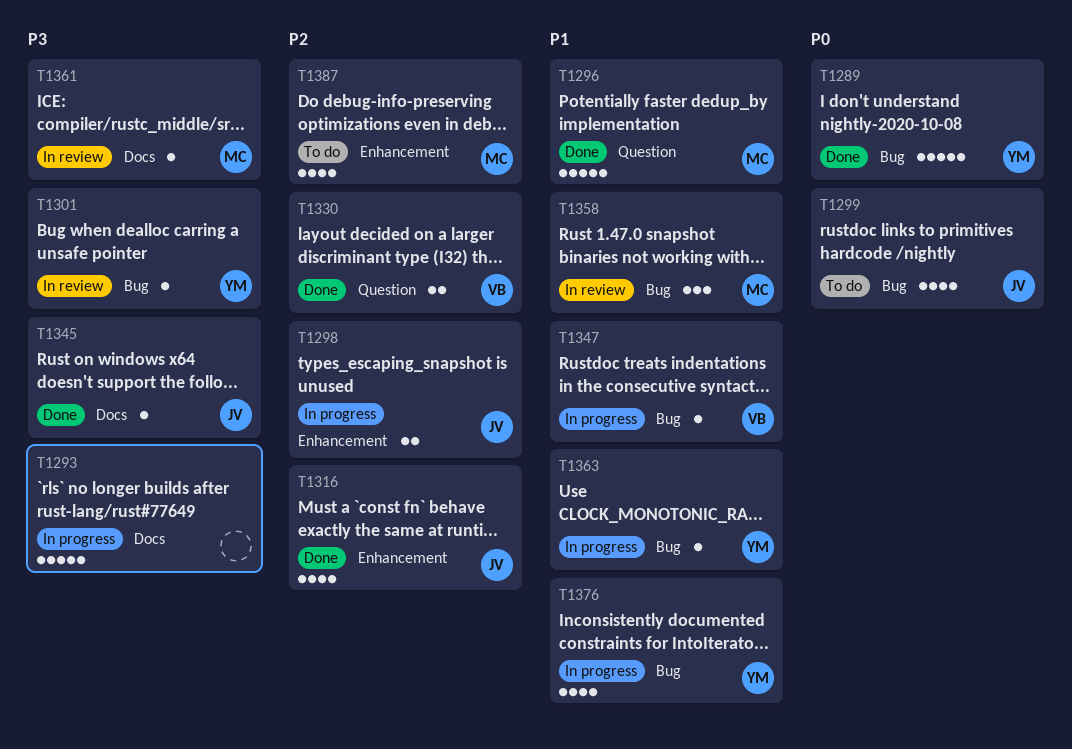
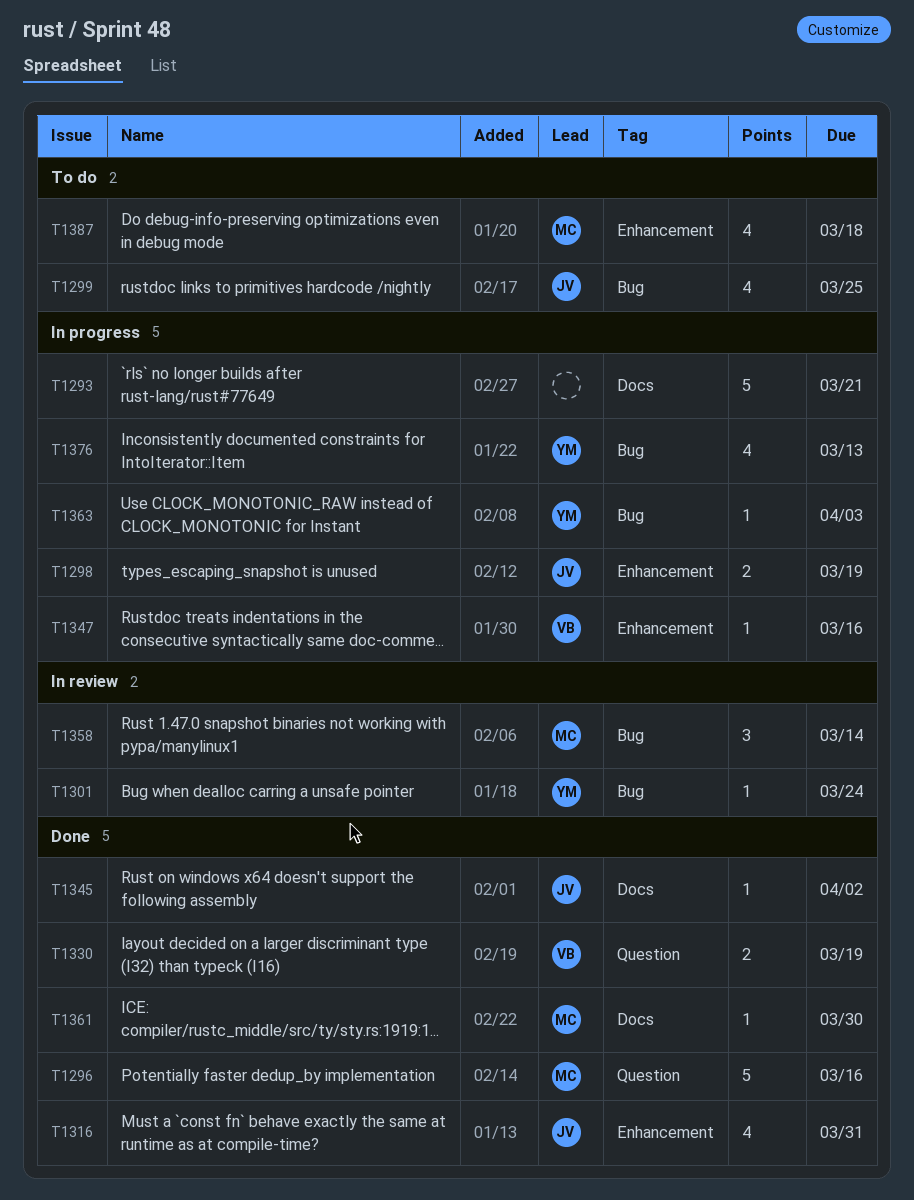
T1289: present -> none
T1347, label: Bug -> Enhancement
T1361, status: In review -> Done

